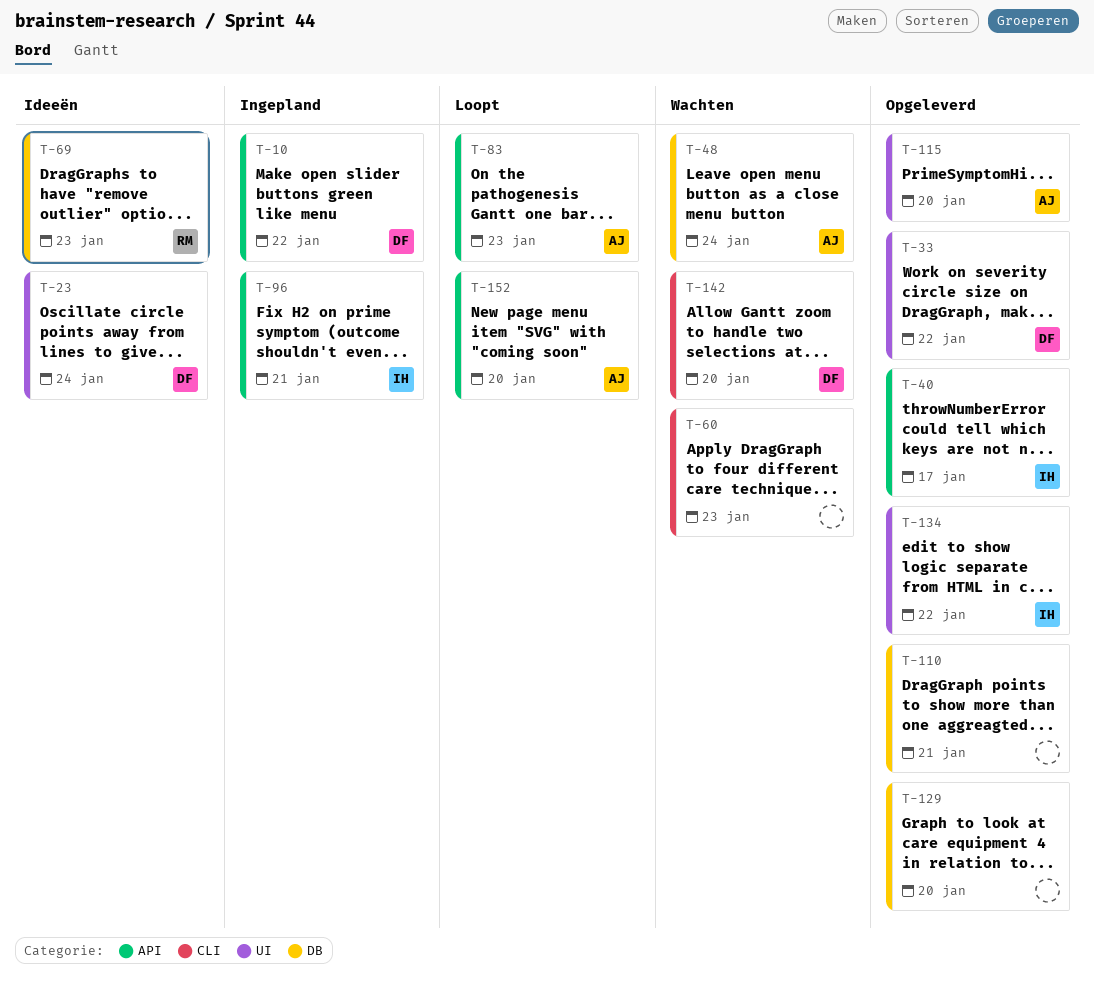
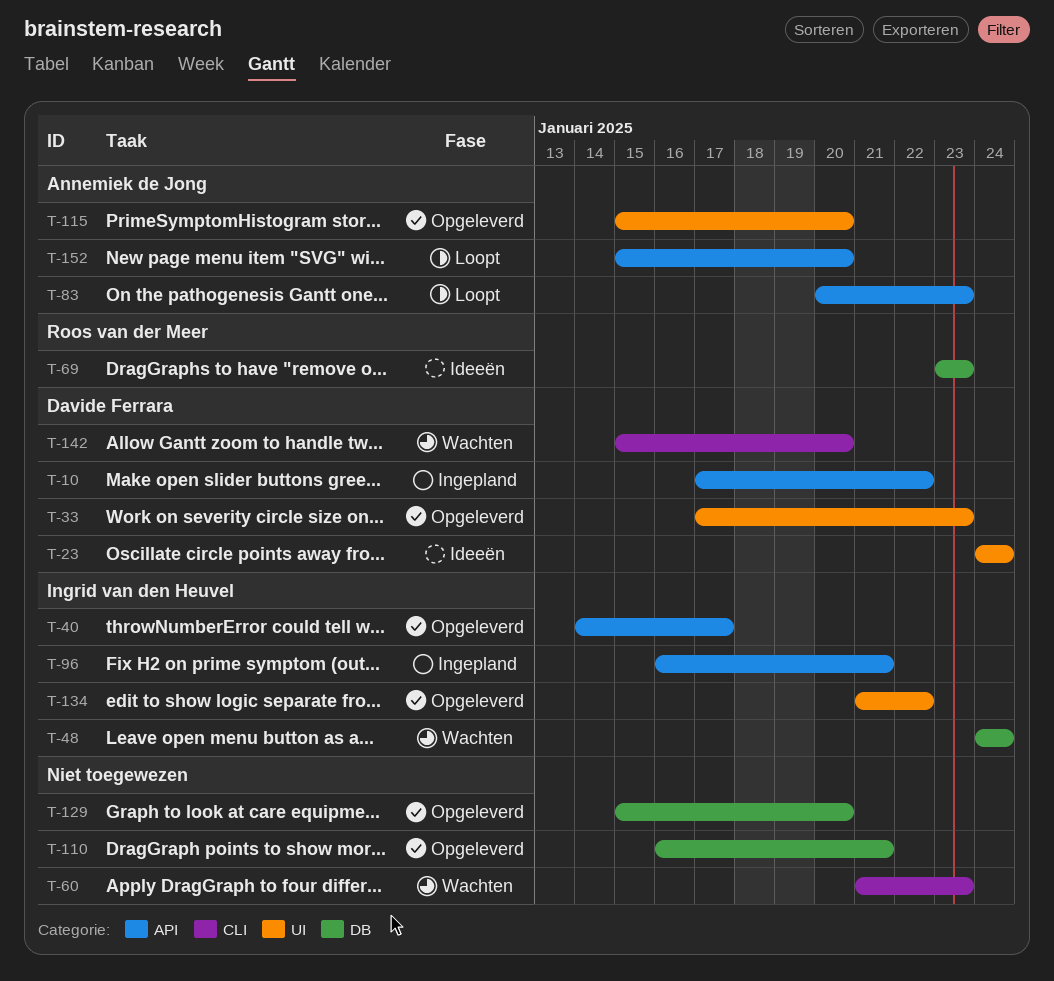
T-33, due: Jan 22 -> Jan 23
T-48, owner: Annemiek de Jong -> Ingrid van den Heuvel

